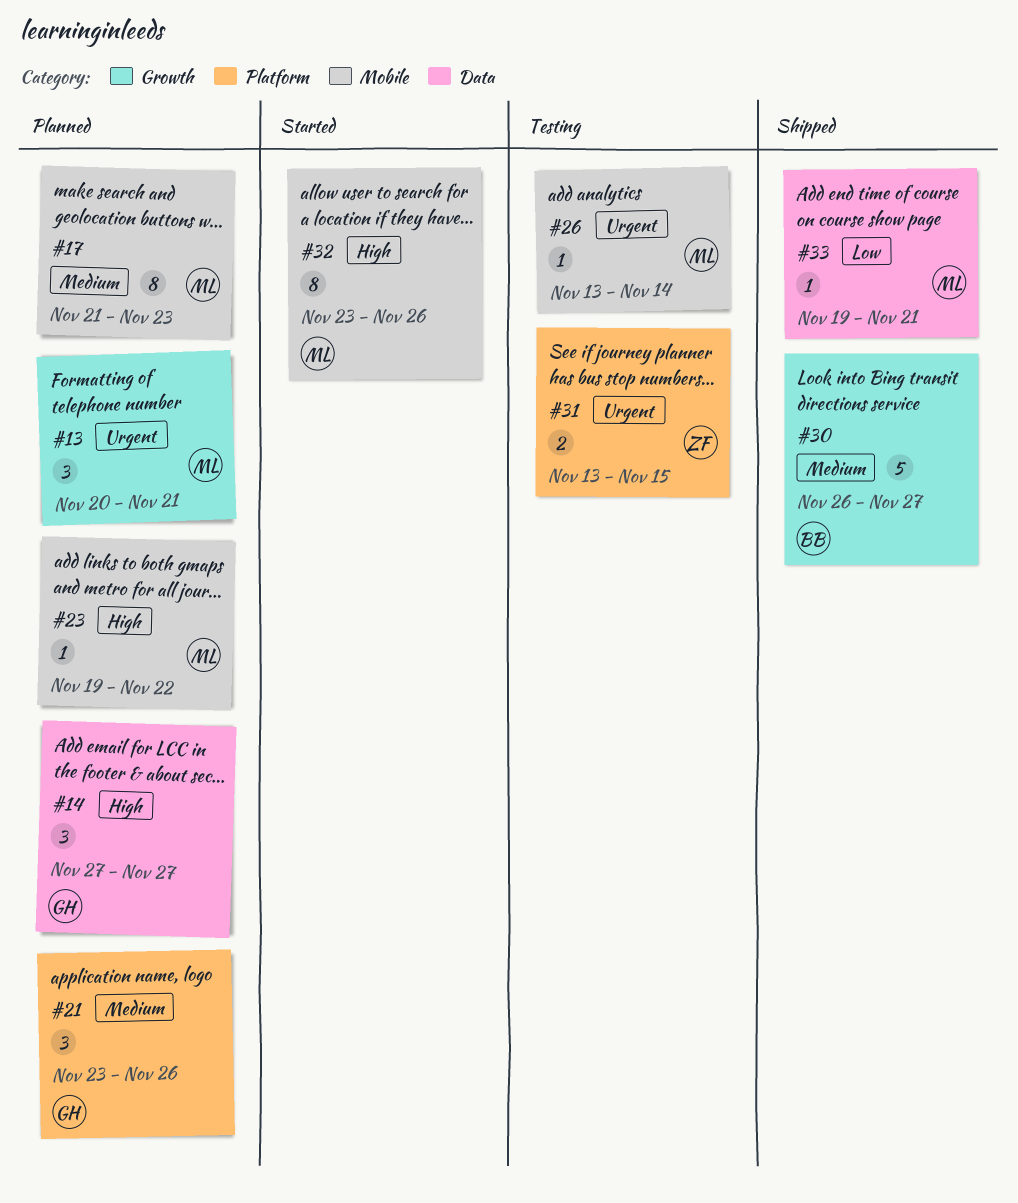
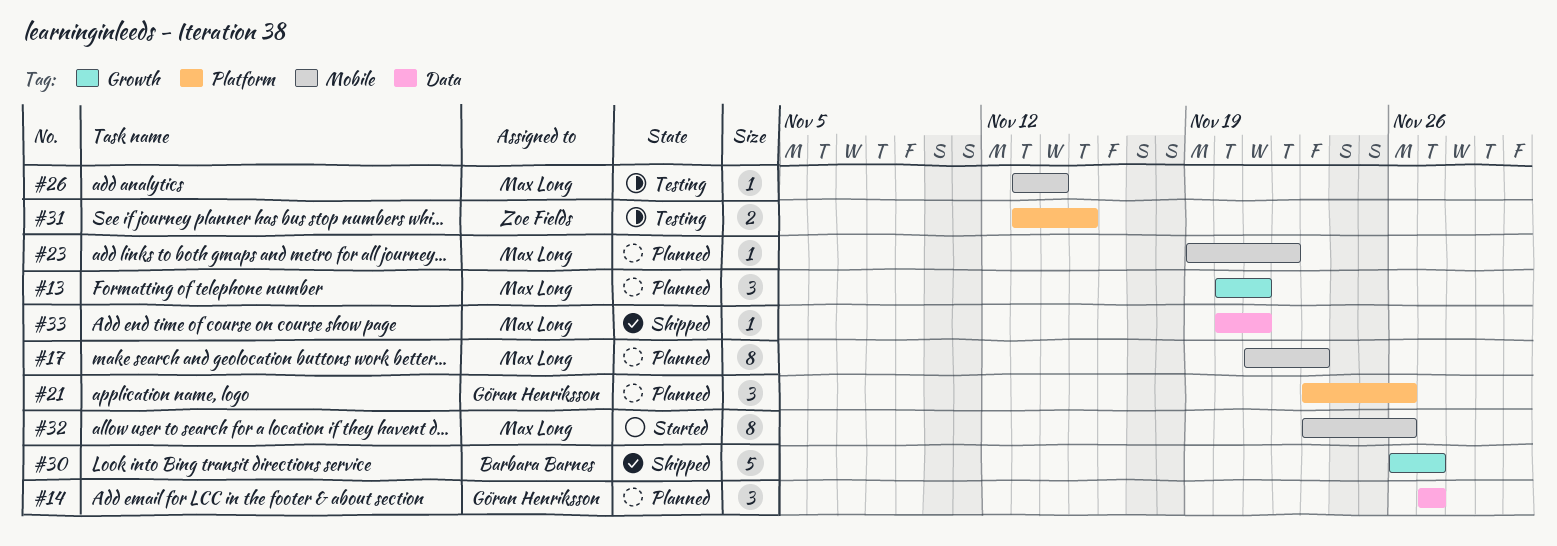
#33, start: Nov 19 -> Nov 20

